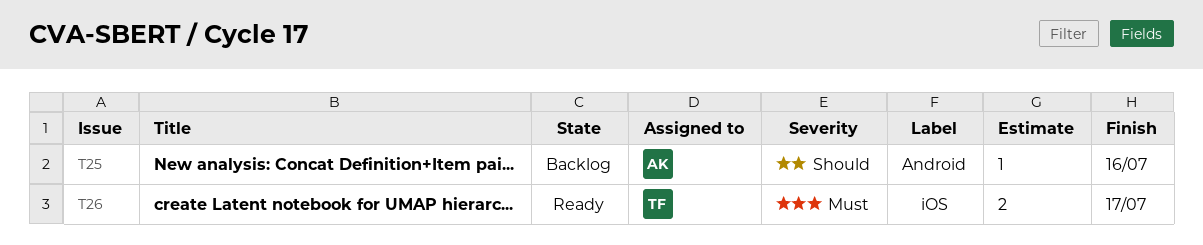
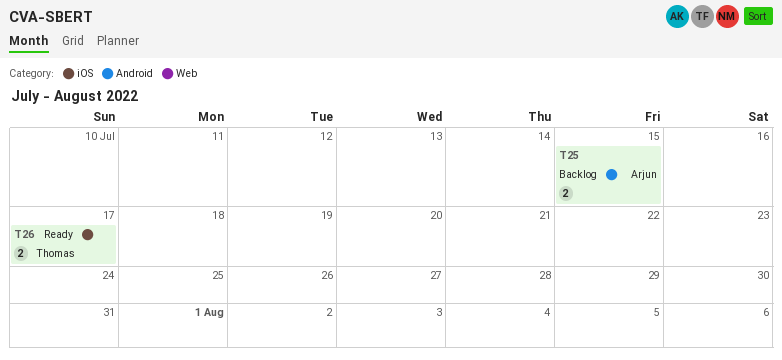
T25, estimate: 1 -> 2
T25, due: Jul 16 -> Jul 15

